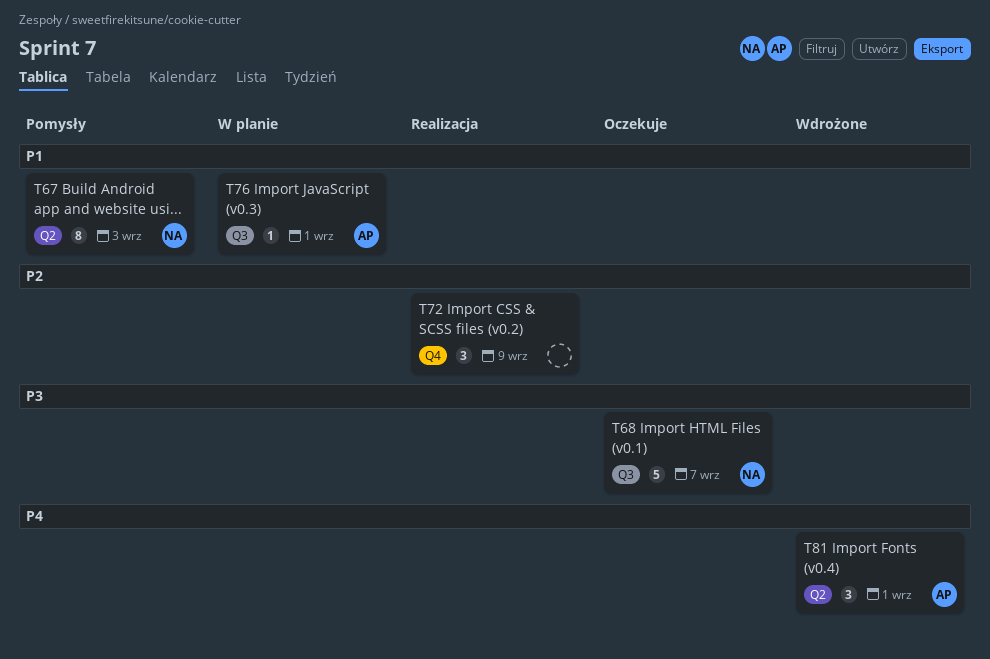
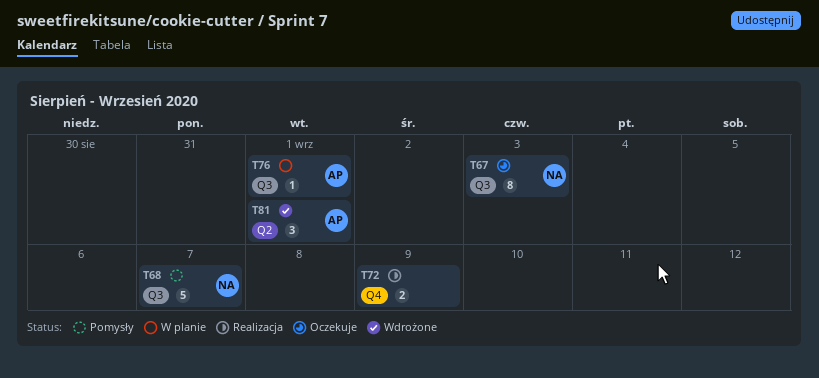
T67, status: Pomysły -> Oczekuje
T67, label: Q2 -> Q3
T68, status: Oczekuje -> Pomysły
T72, estimate: 3 -> 2

